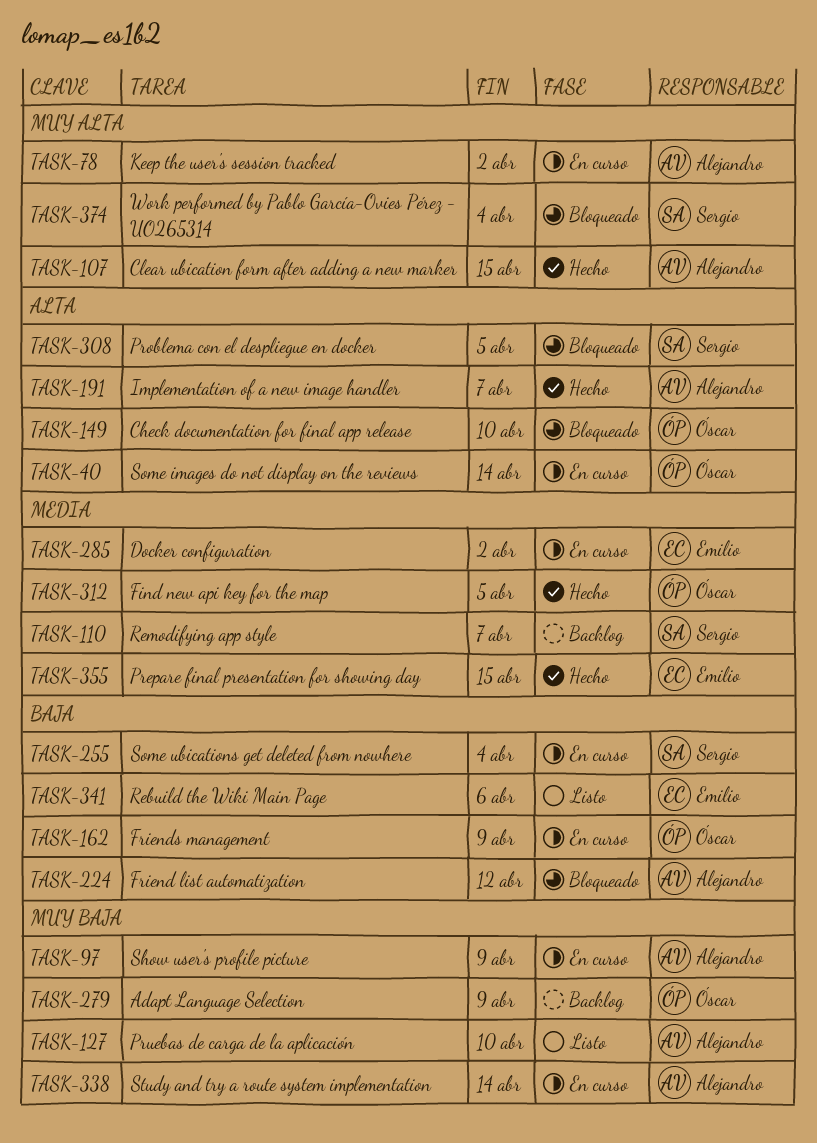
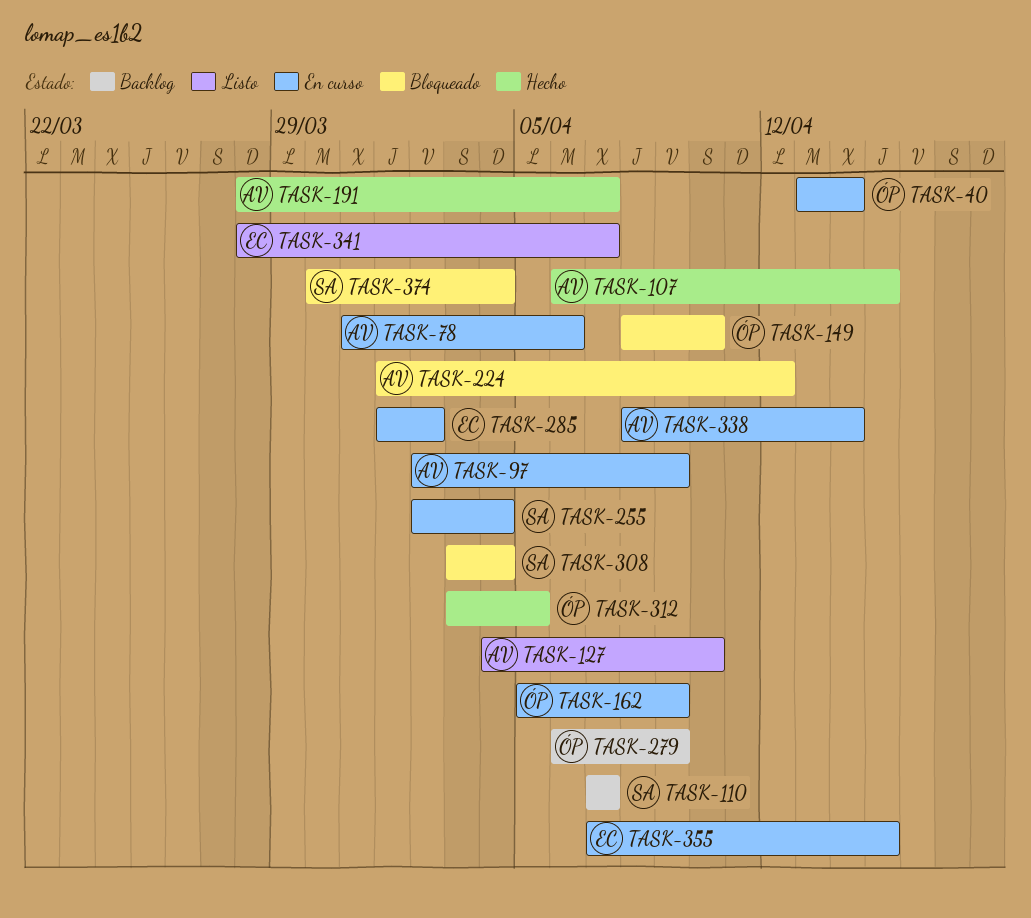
TASK-78, due: Apr 2 -> Apr 6
TASK-308, due: Apr 5 -> Apr 4
TASK-341, due: Apr 6 -> Apr 7
TASK-355, status: Hecho -> En curso

